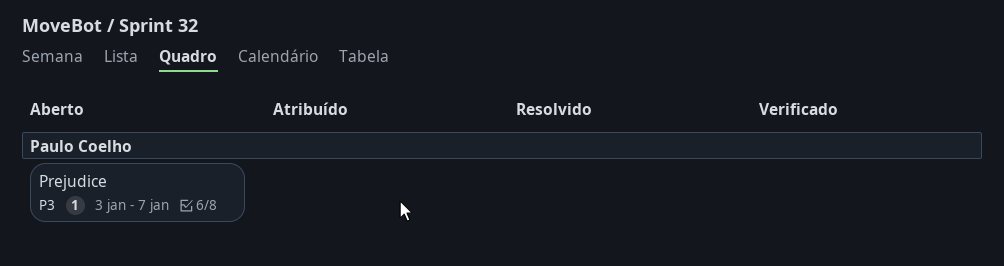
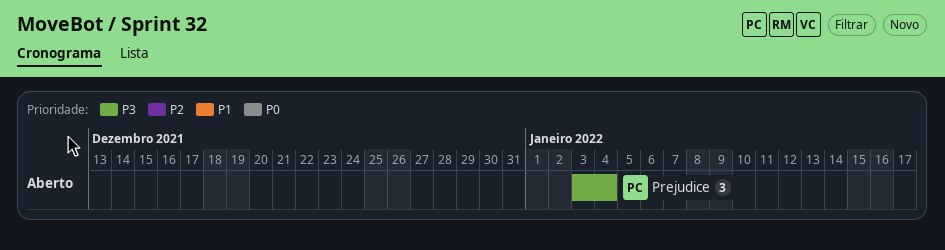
Prejudice, estimate: 1 -> 3
Prejudice, due: Jan 7 -> Jan 4

